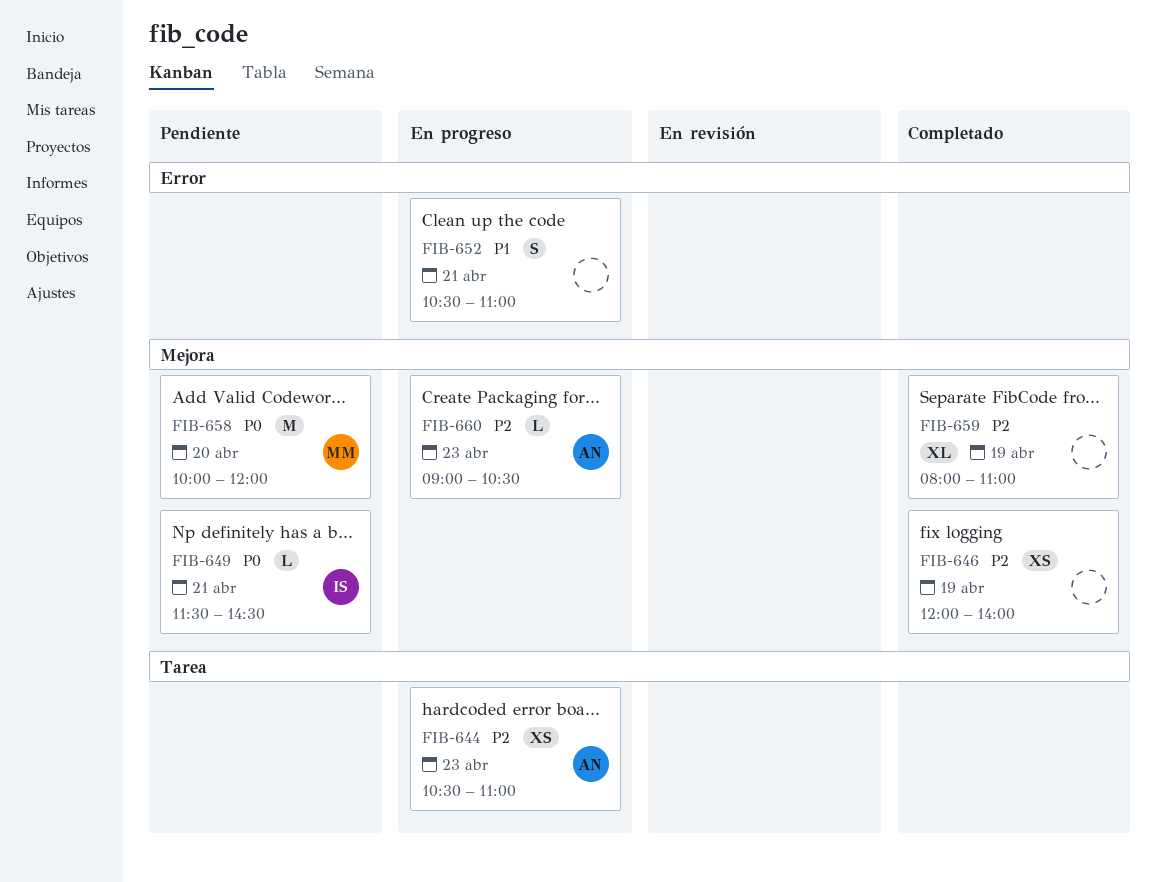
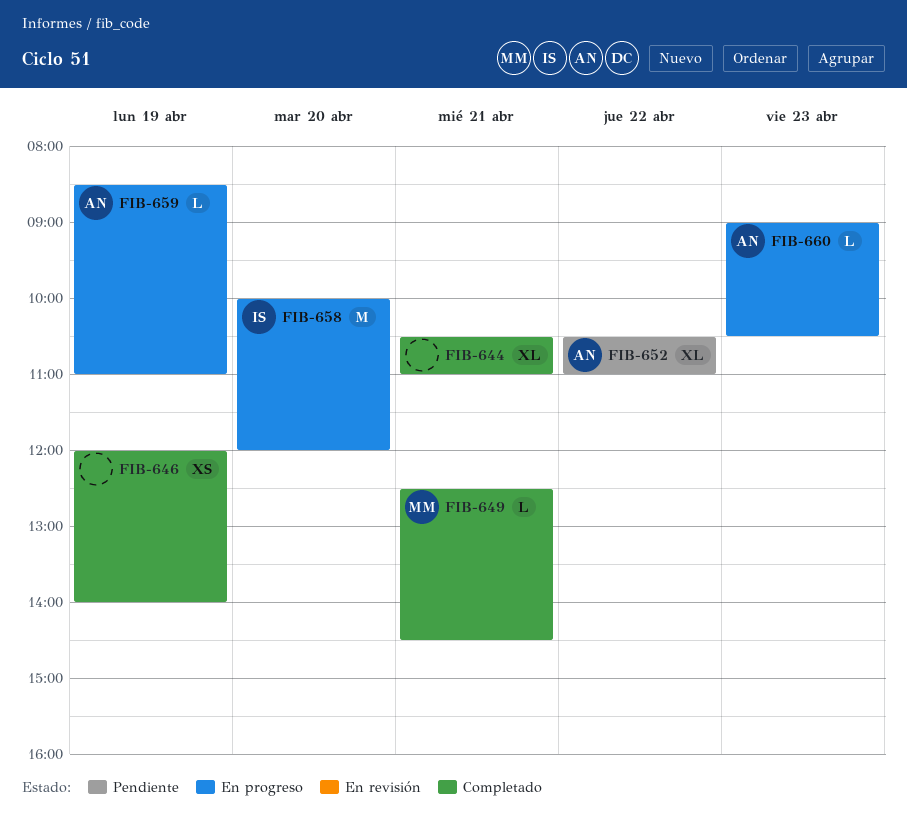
FIB-644, status: En progreso -> Completado
FIB-644, owner: AN -> none
FIB-644, estimate: XS -> XL
FIB-644, day: Apr 23 -> Apr 21
FIB-649, status: Pendiente -> Completado
FIB-649, owner: IS -> MM
FIB-649, begins: 11:30 -> 12:30
FIB-652, status: En progreso -> Pendiente
FIB-652, owner: none -> AN
FIB-652, estimate: S -> XL
FIB-652, day: Apr 21 -> Apr 22
FIB-658, status: Pendiente -> En progreso
FIB-658, owner: MM -> IS
FIB-659, status: Completado -> En progreso
FIB-659, owner: none -> AN
FIB-659, estimate: XL -> L
FIB-659, begins: 08:00 -> 08:30

